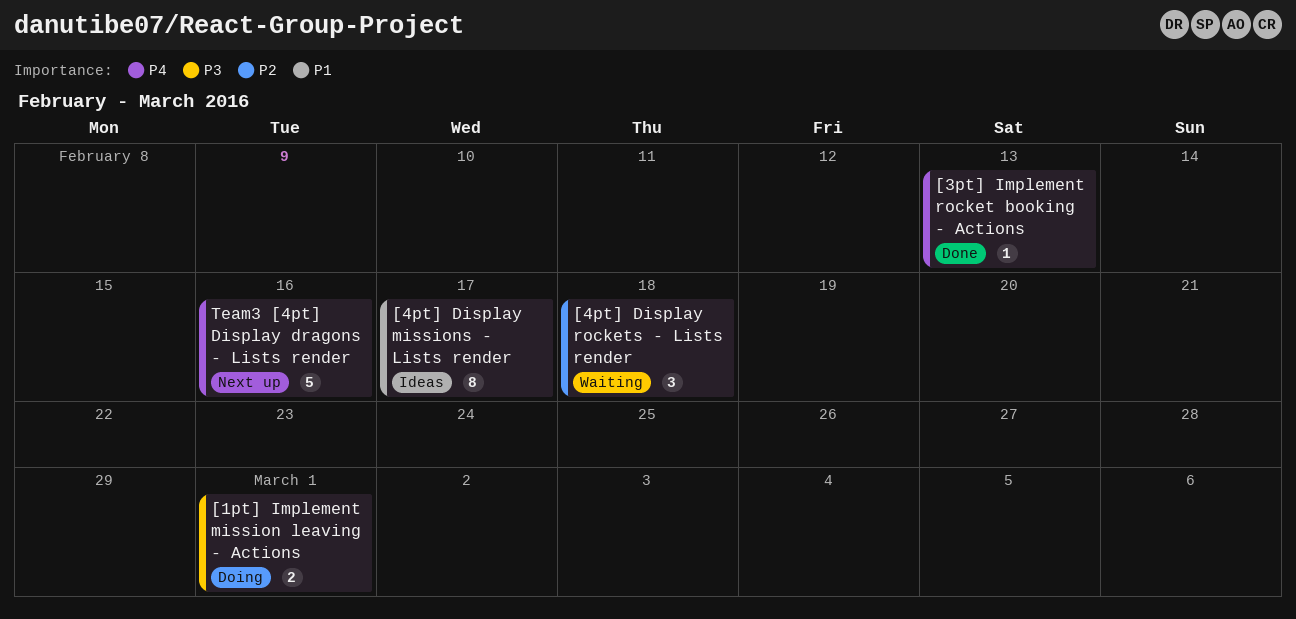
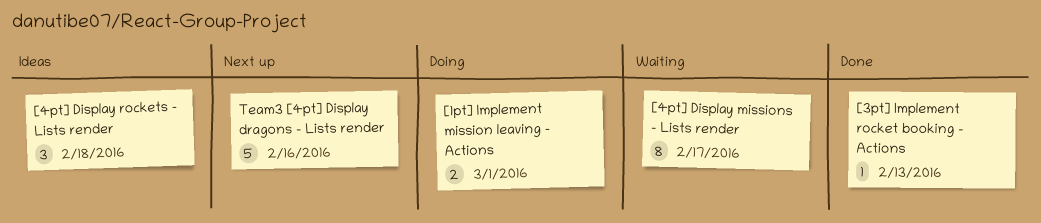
[4pt] Display missions - Lists render, status: Ideas -> Waiting
[4pt] Display rockets - Lists render, status: Waiting -> Ideas

